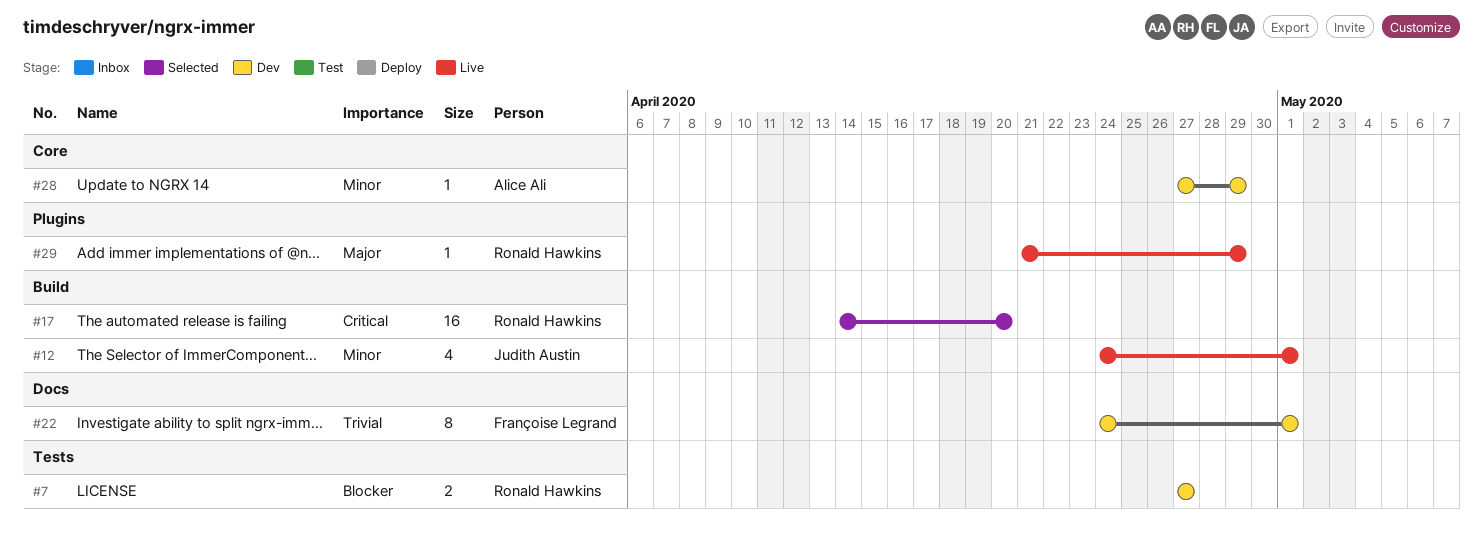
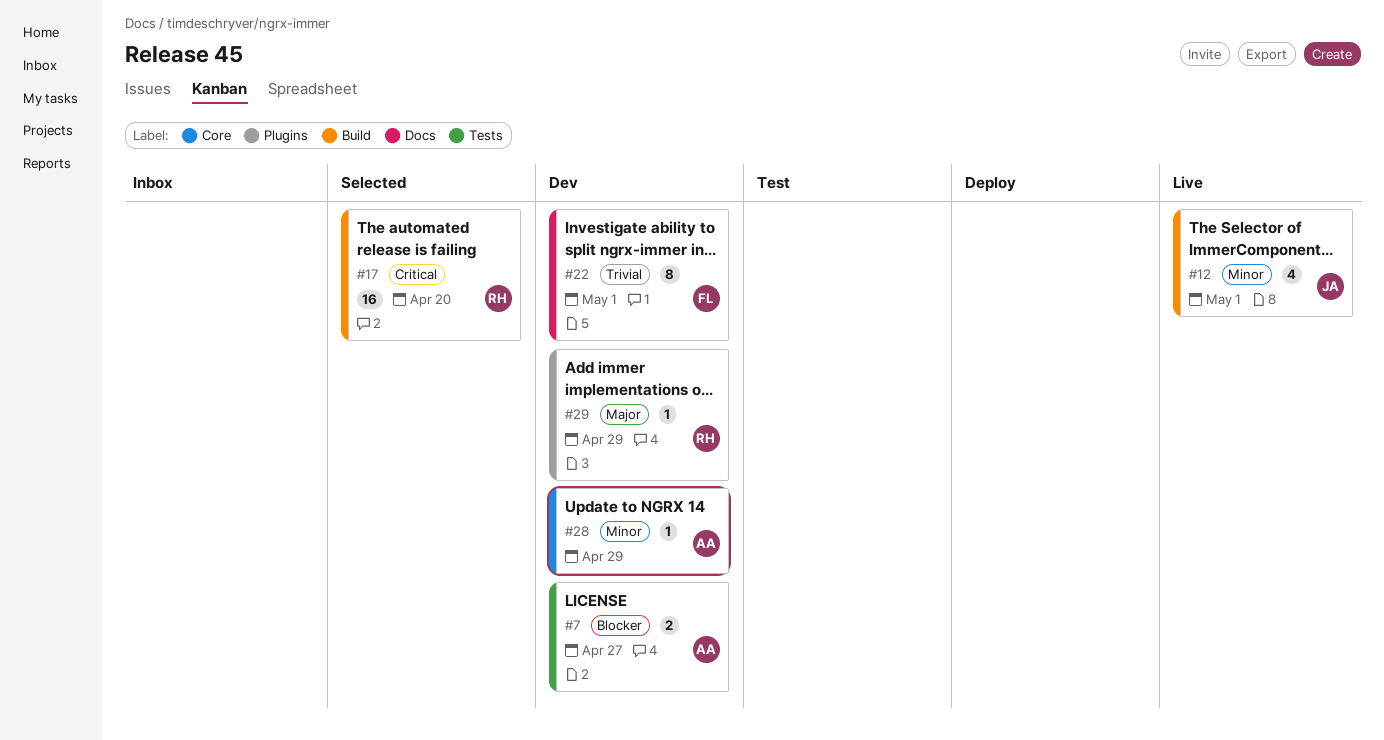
#7, owner: Ronald Hawkins -> Alice Ali
#29, status: Live -> Dev

